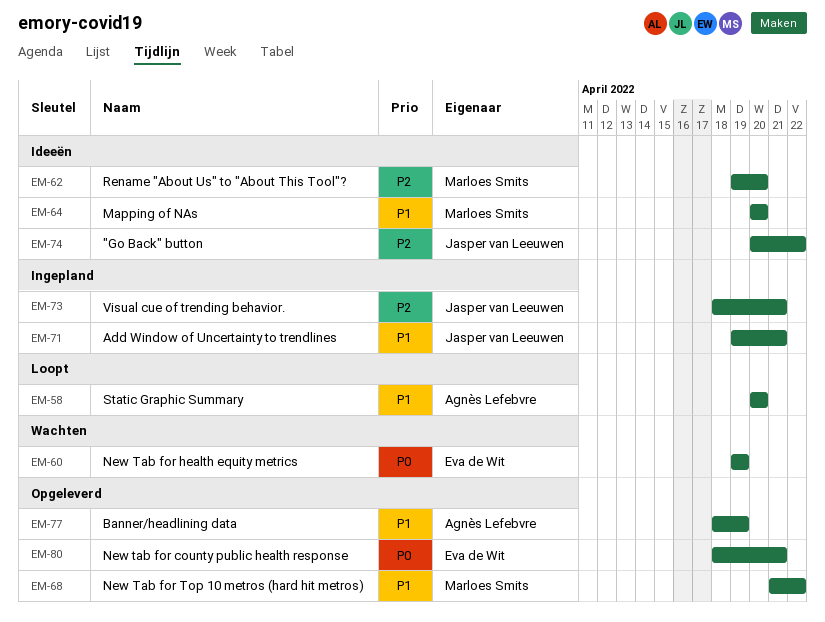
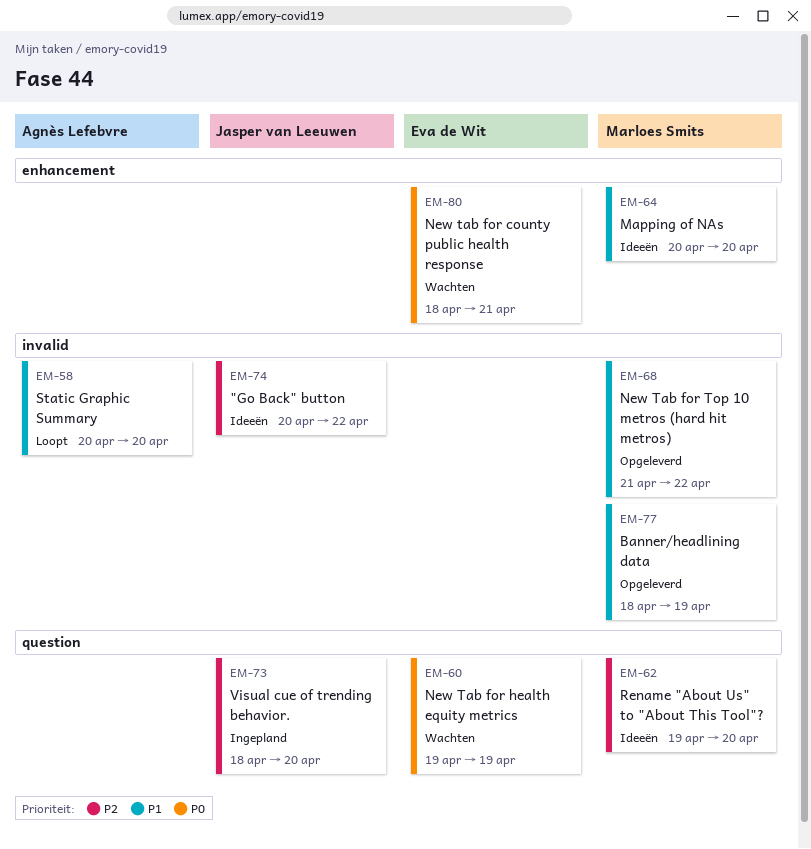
EM-71: present -> none
EM-73, due: Apr 21 -> Apr 20
EM-77, owner: Agnès Lefebvre -> Marloes Smits
EM-80, status: Opgeleverd -> Wachten

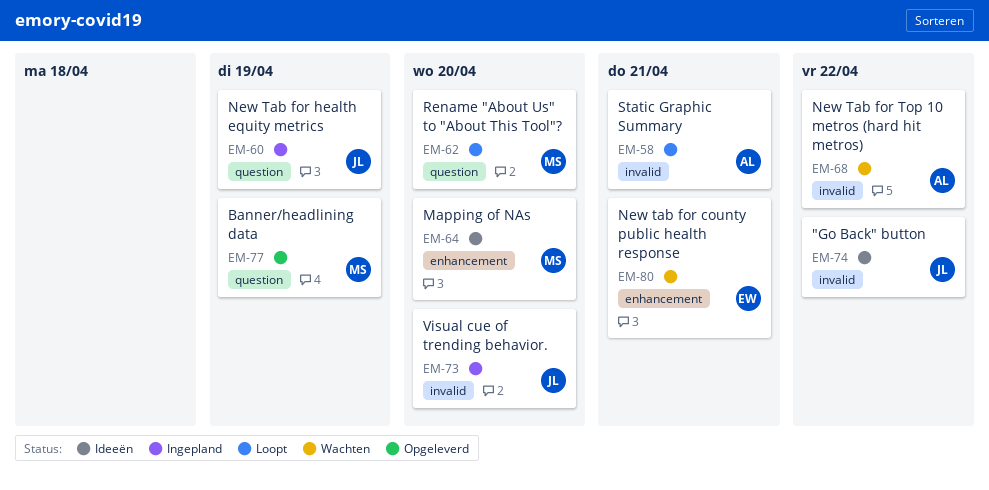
EM-58, due: Apr 20 -> Apr 21
EM-60, status: Wachten -> Ingepland
EM-60, owner: Eva de Wit -> Jasper van Leeuwen
EM-62, status: Ideeën -> Loopt
EM-68, status: Opgeleverd -> Wachten
EM-68, owner: Marloes Smits -> Agnès Lefebvre
EM-73, label: question -> invalid
EM-77, label: invalid -> question

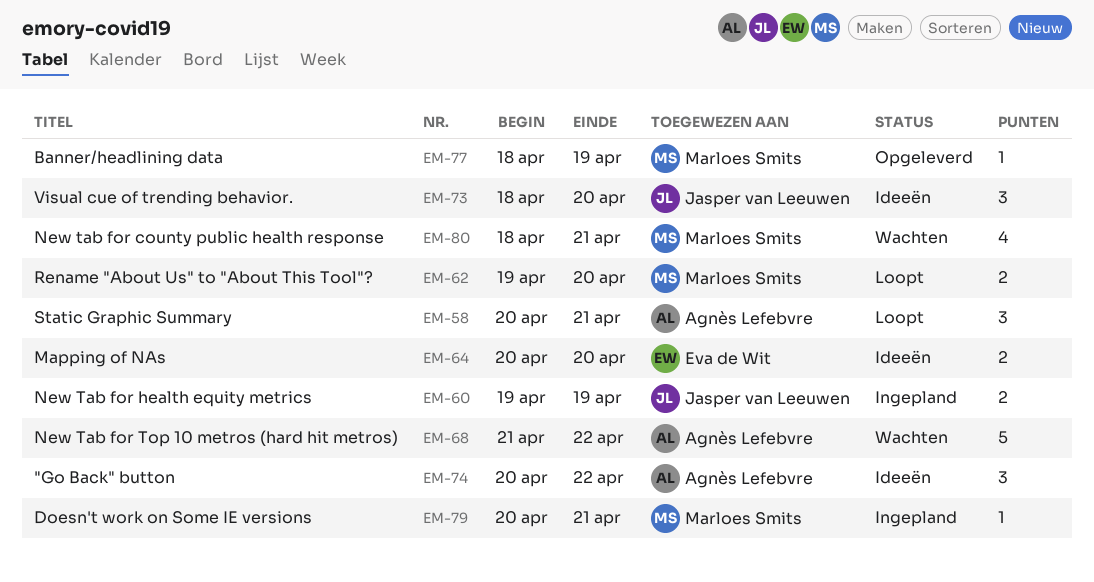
EM-64, owner: Marloes Smits -> Eva de Wit
EM-73, status: Ingepland -> Ideeën
EM-74, owner: Jasper van Leeuwen -> Agnès Lefebvre
EM-79: none -> present
EM-80, owner: Eva de Wit -> Marloes Smits

